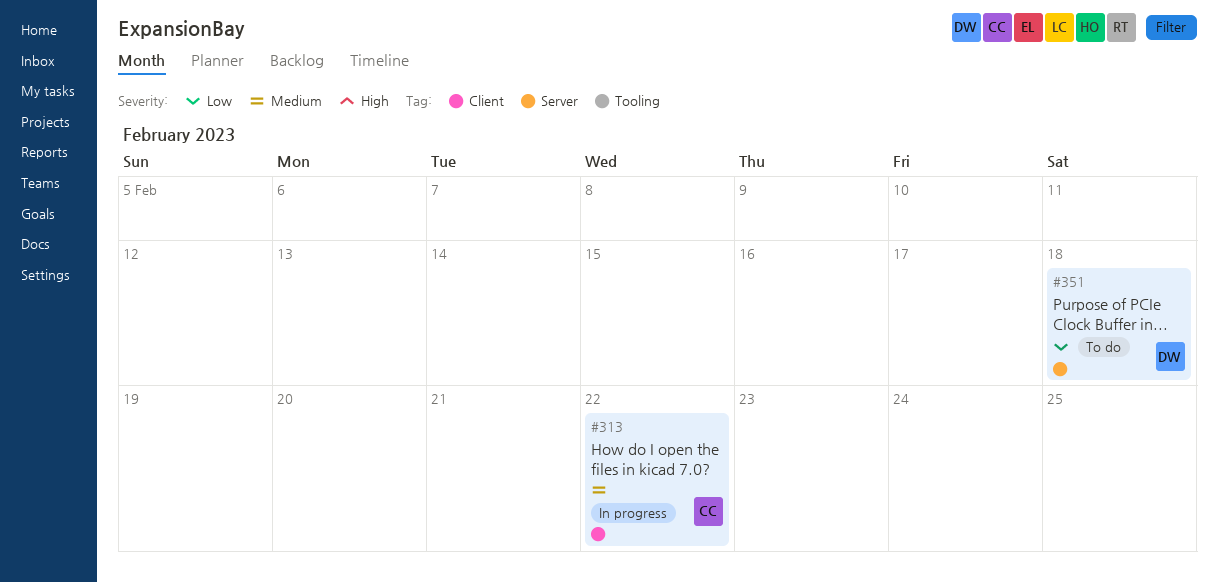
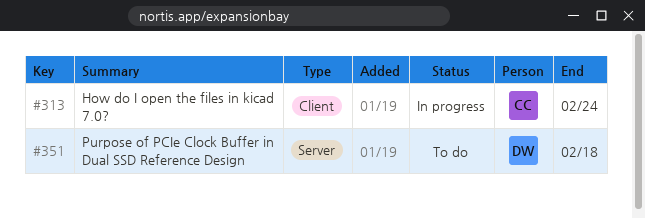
#313, due: Feb 22 -> Feb 24

